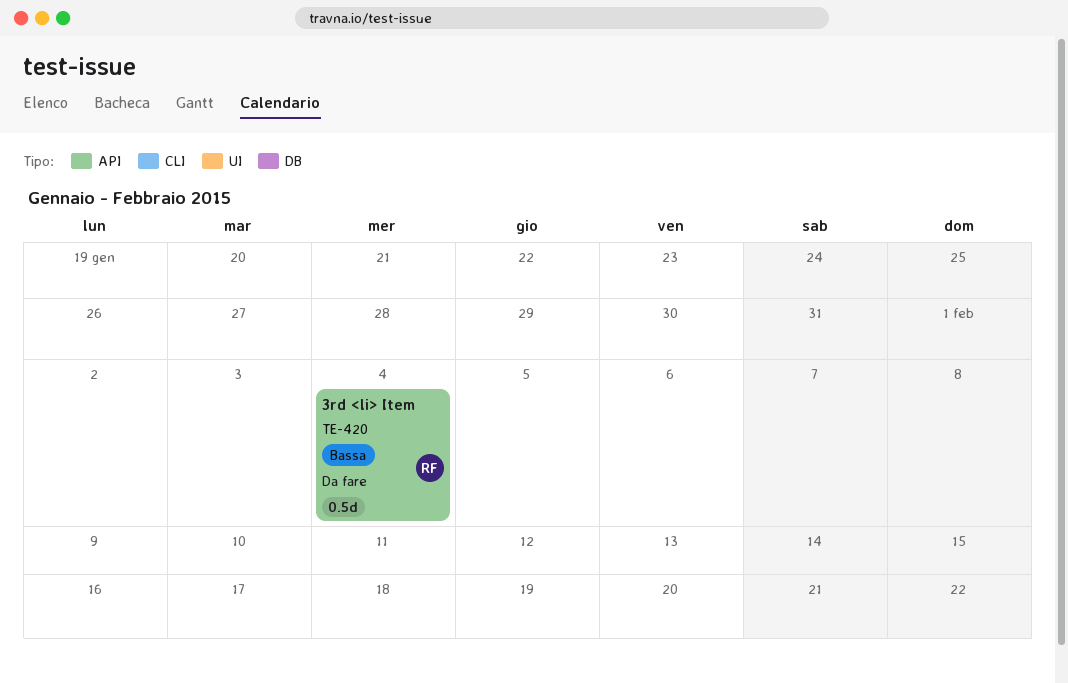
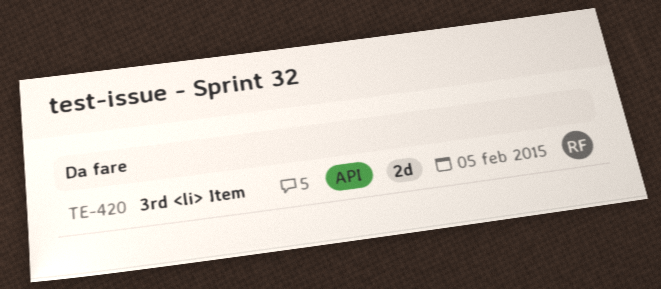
TE-420, estimate: 0.5d -> 2d
TE-420, due: Feb 4 -> Feb 5

